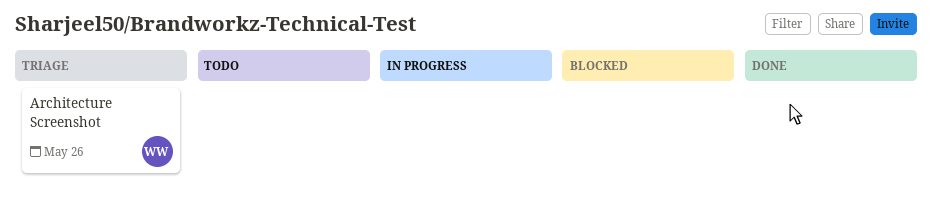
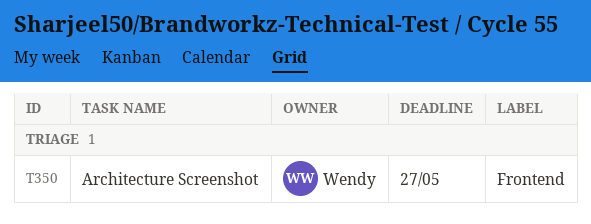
Architecture Screenshot, due: May 26 -> May 27

